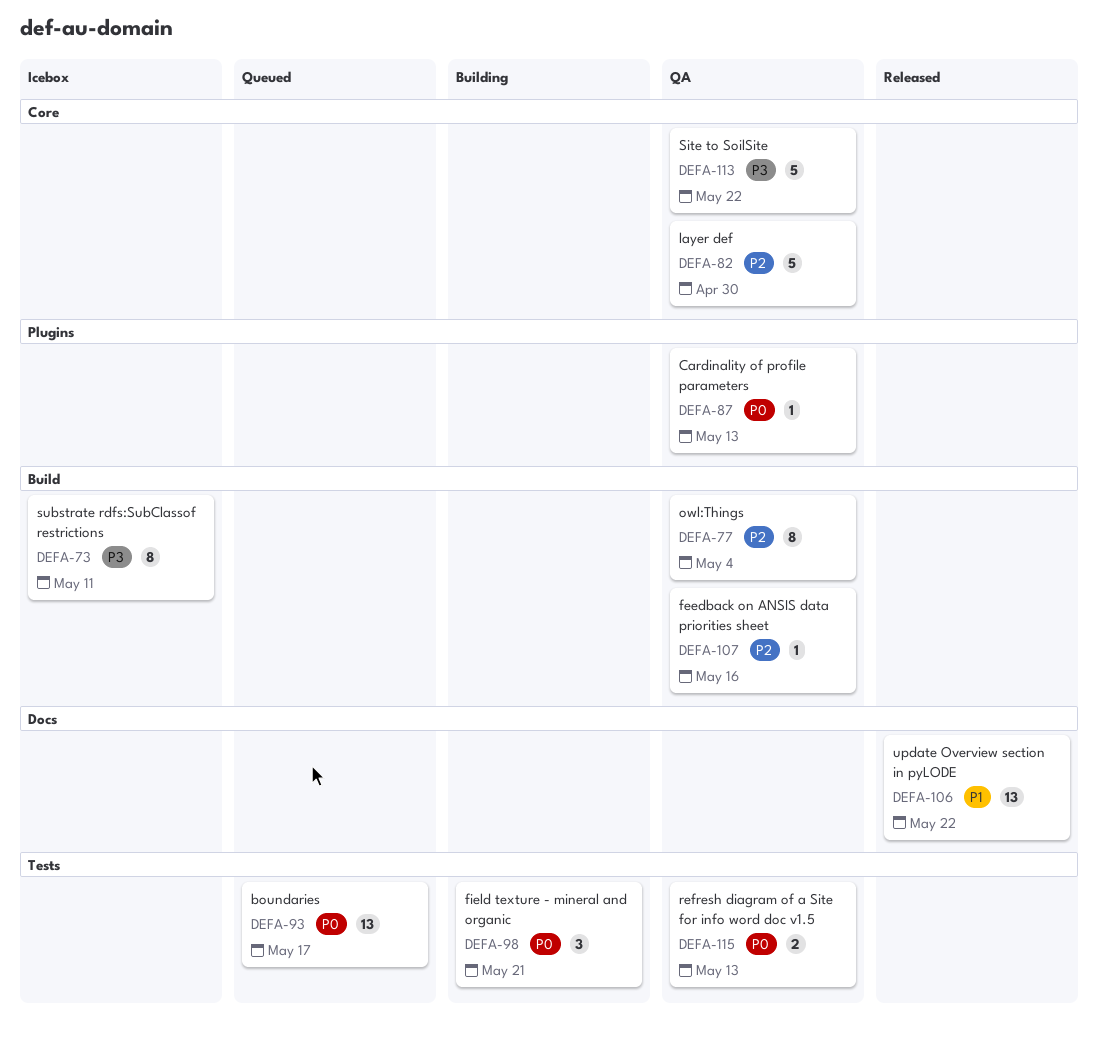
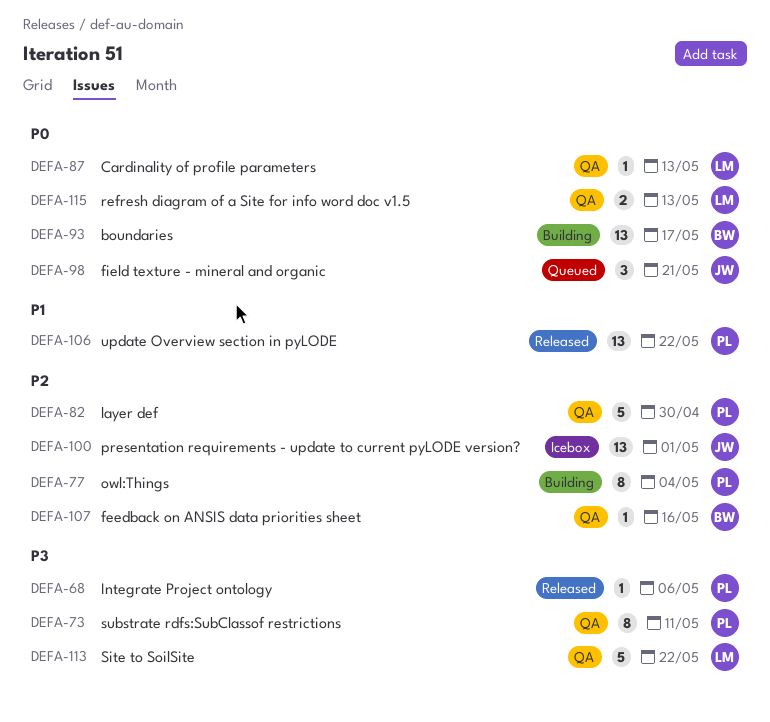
DEFA-68: none -> present
DEFA-73, status: Icebox -> QA
DEFA-77, status: QA -> Building
DEFA-93, status: Queued -> Building
DEFA-98, status: Building -> Queued
DEFA-100: none -> present

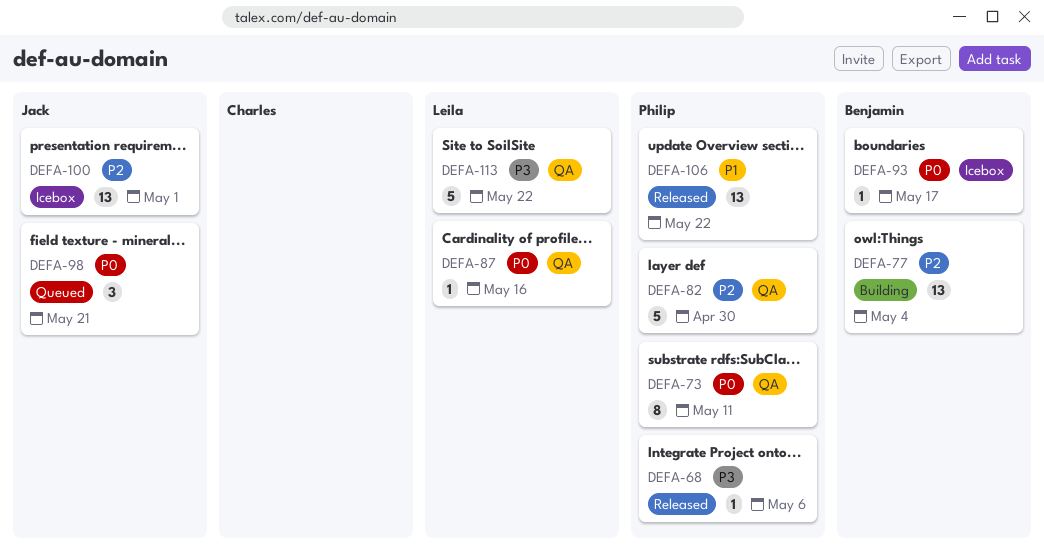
DEFA-73, priority: P3 -> P0
DEFA-77, owner: Philip -> Benjamin
DEFA-77, estimate: 8 -> 13
DEFA-87, due: May 13 -> May 16
DEFA-93, status: Building -> Icebox
DEFA-93, estimate: 13 -> 1
DEFA-107: present -> none
DEFA-115: present -> none

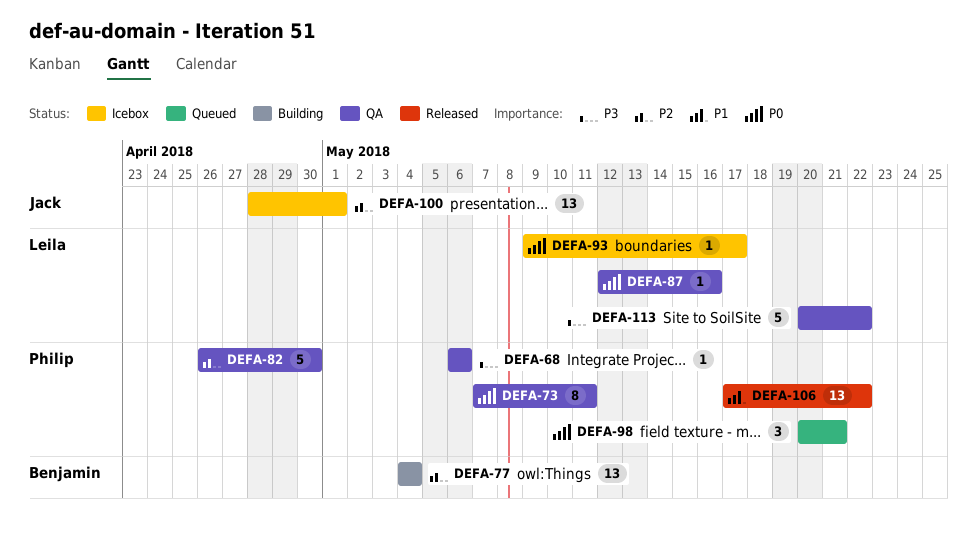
DEFA-68, status: Released -> QA
DEFA-93, owner: Benjamin -> Leila
DEFA-98, owner: Jack -> Philip

